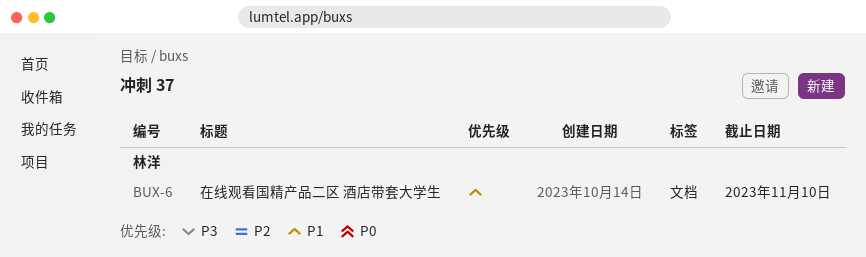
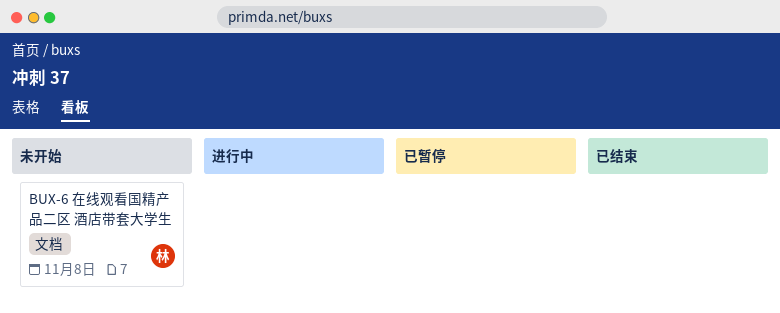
BUX-6, due: Nov 10 -> Nov 8

